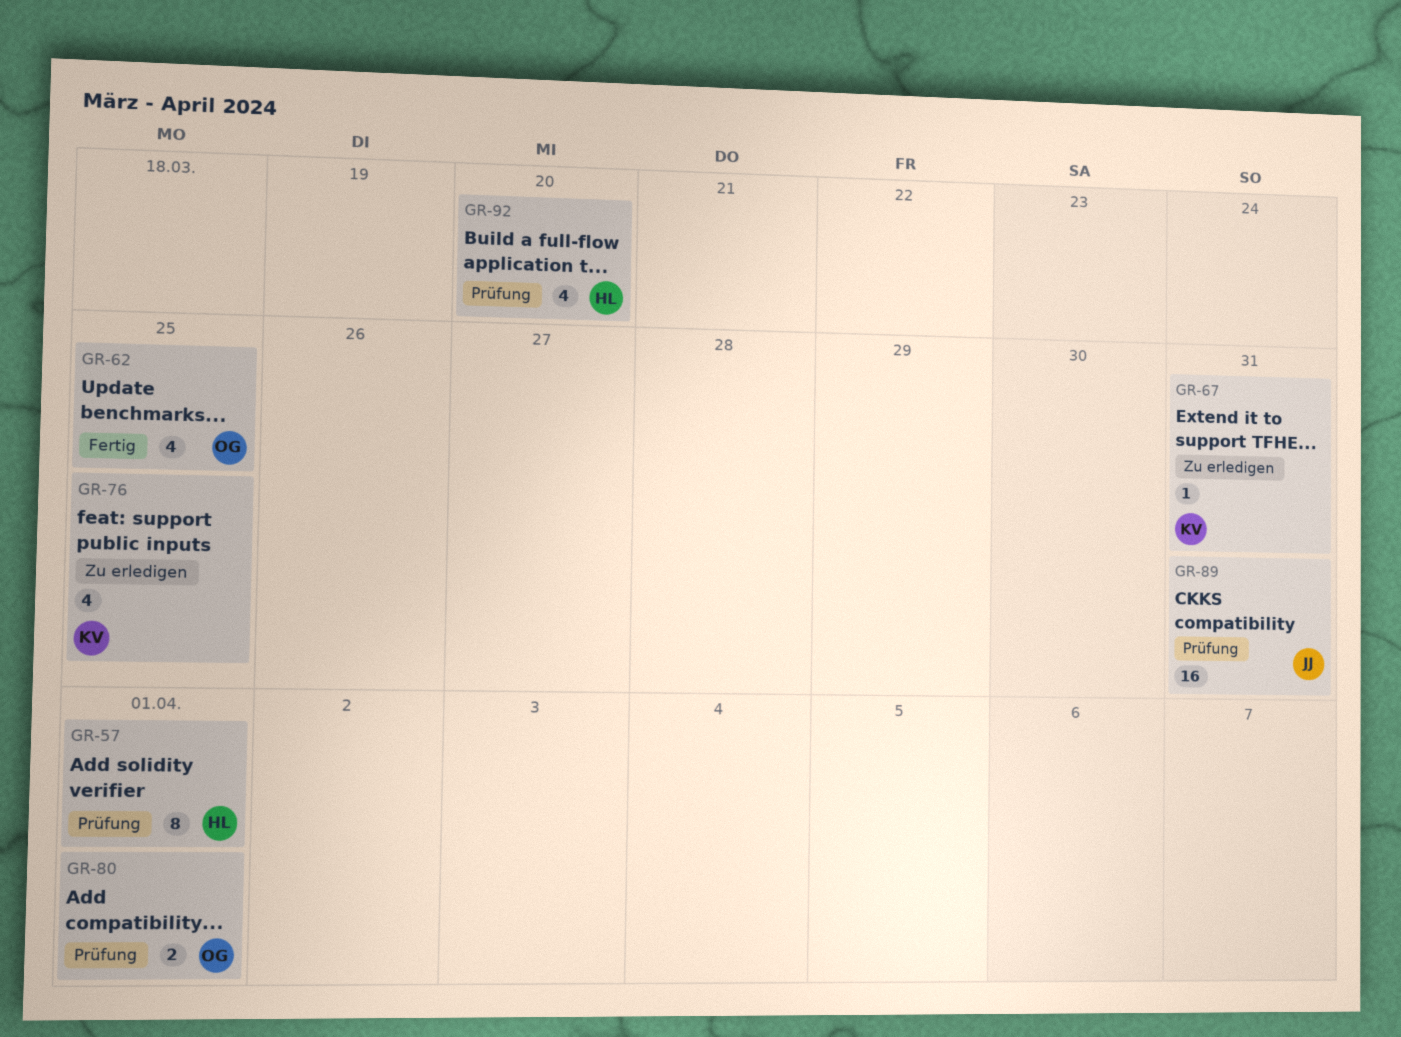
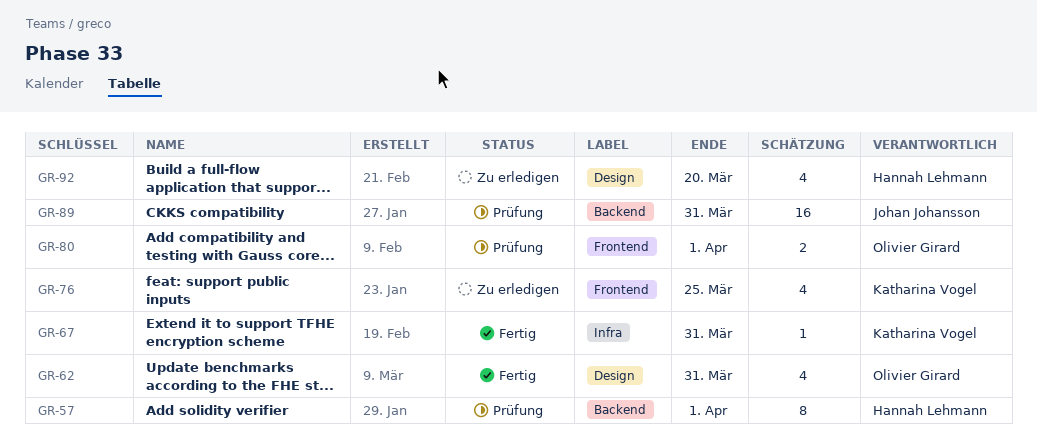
GR-62, due: Mar 25 -> Mar 31
GR-67, status: Zu erledigen -> Fertig
GR-92, status: Prüfung -> Zu erledigen

